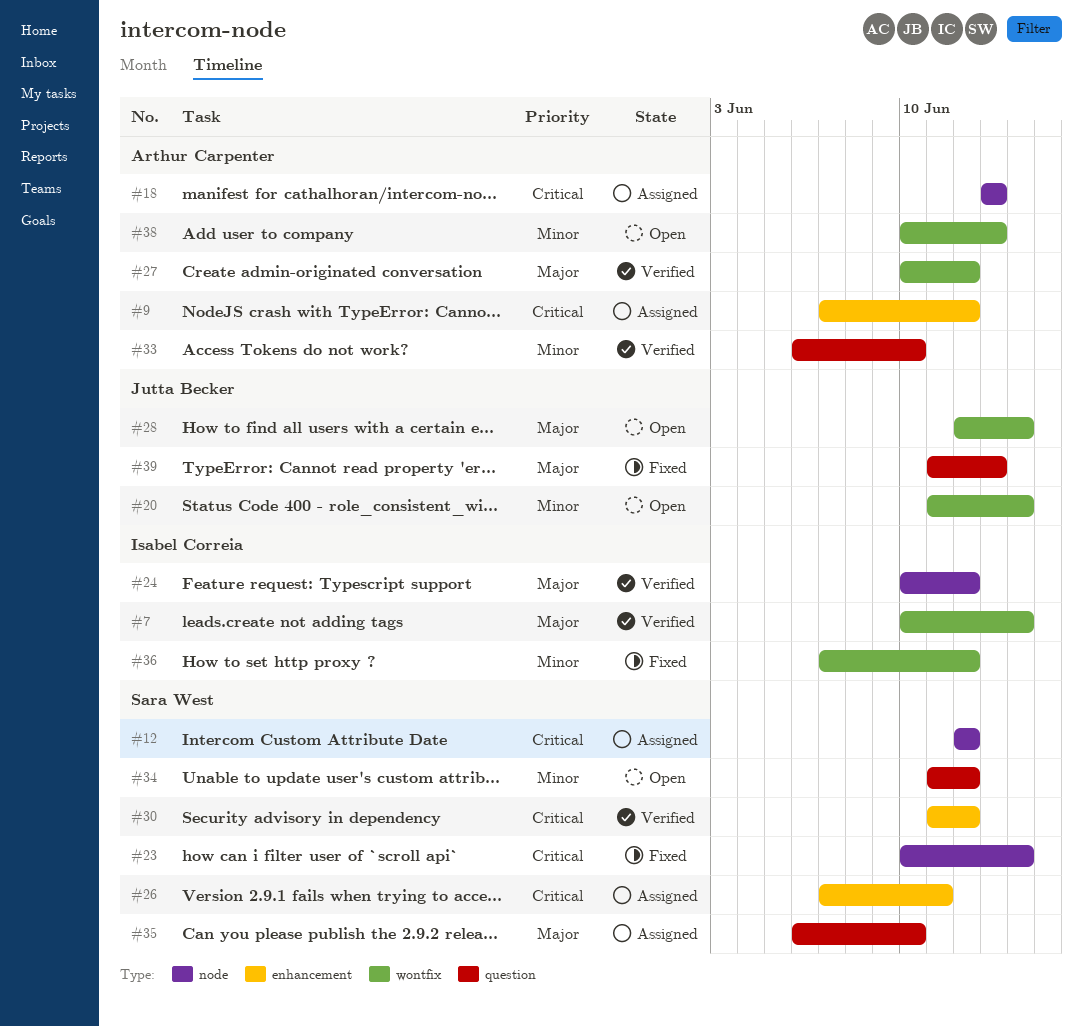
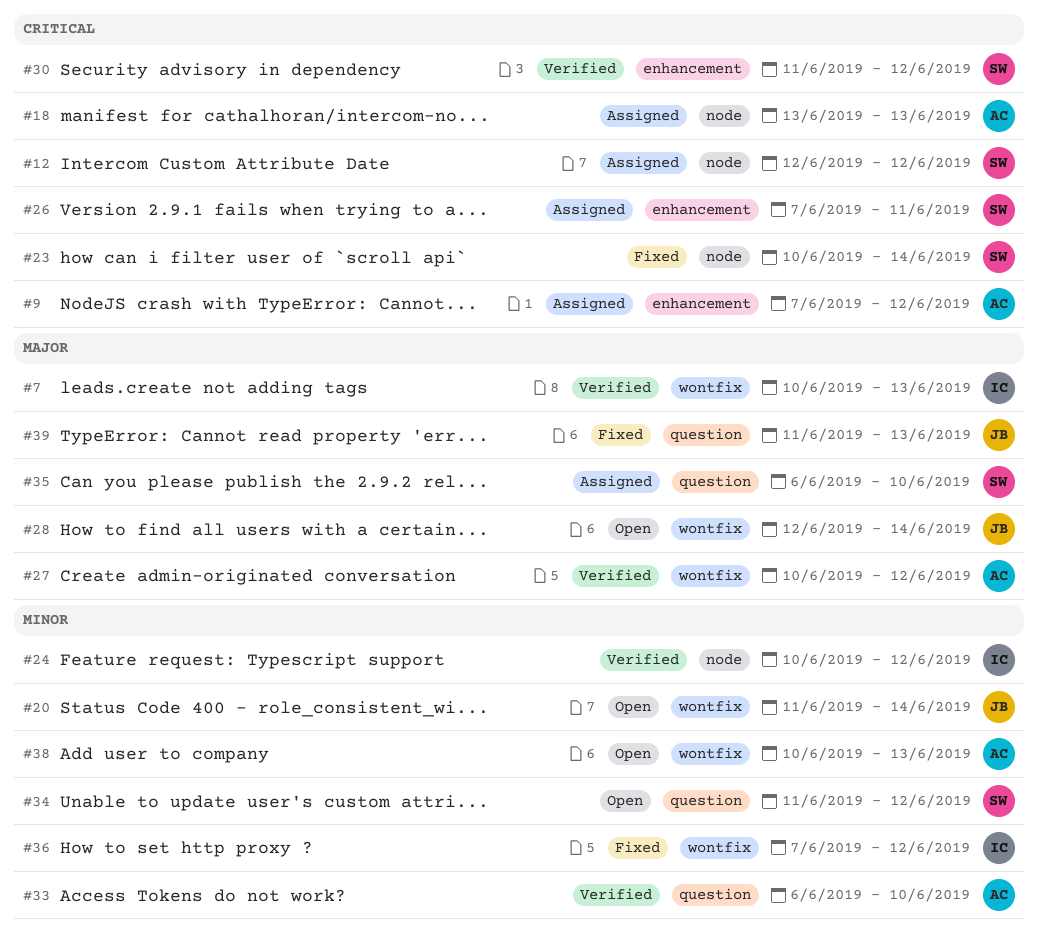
#7, due: Jun 14 -> Jun 13
#24, priority: Major -> Minor

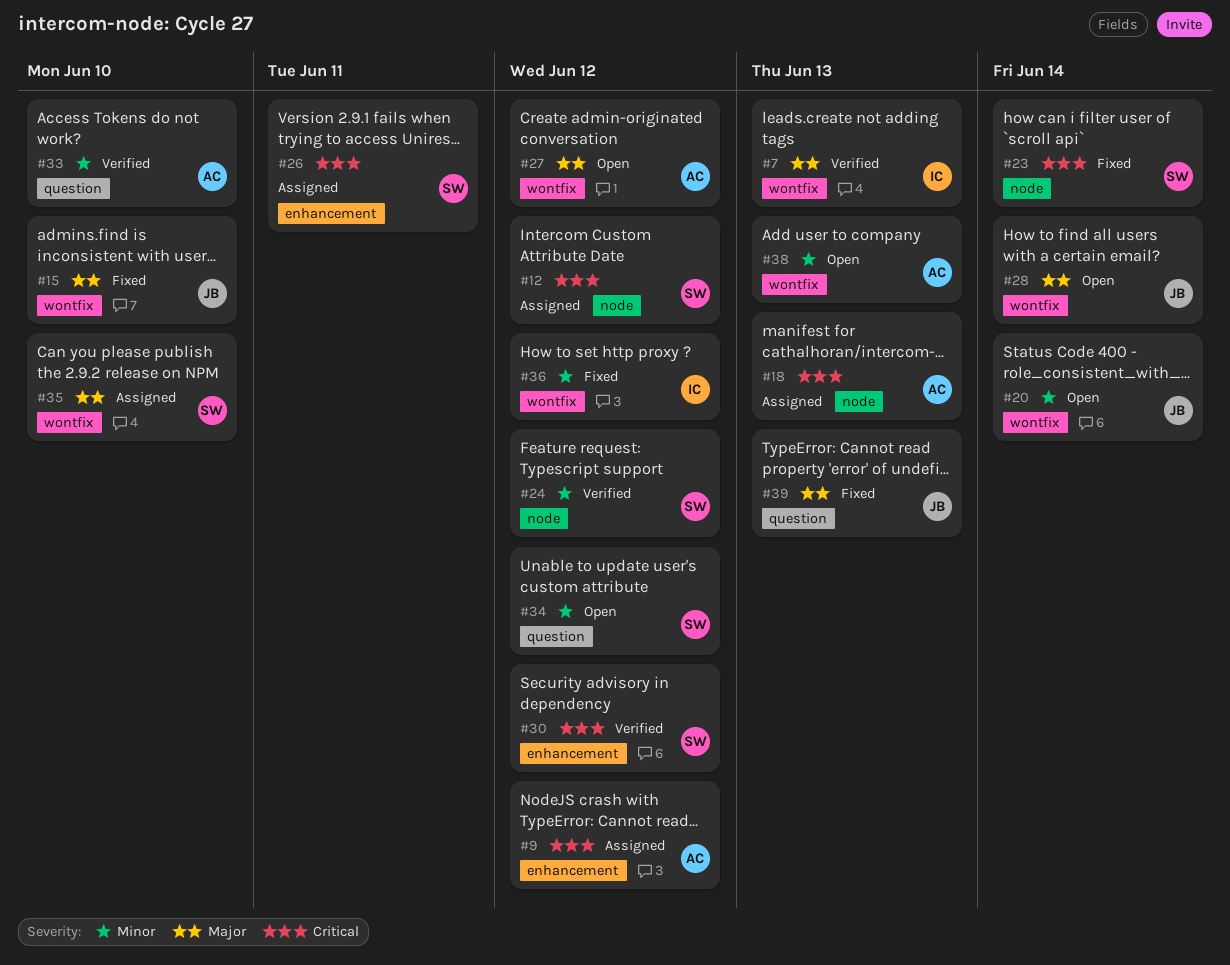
#15: none -> present
#24, owner: IC -> SW
#27, status: Verified -> Open
#35, label: question -> wontfix

